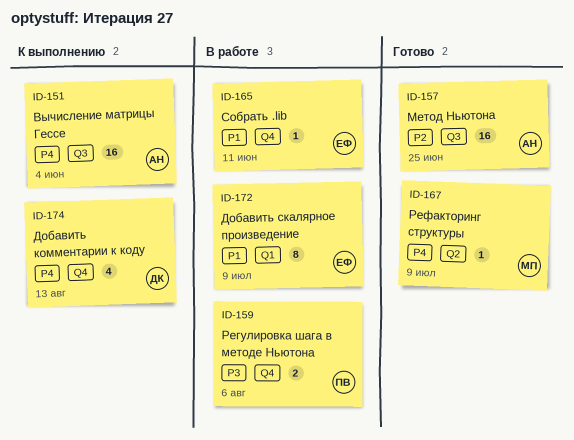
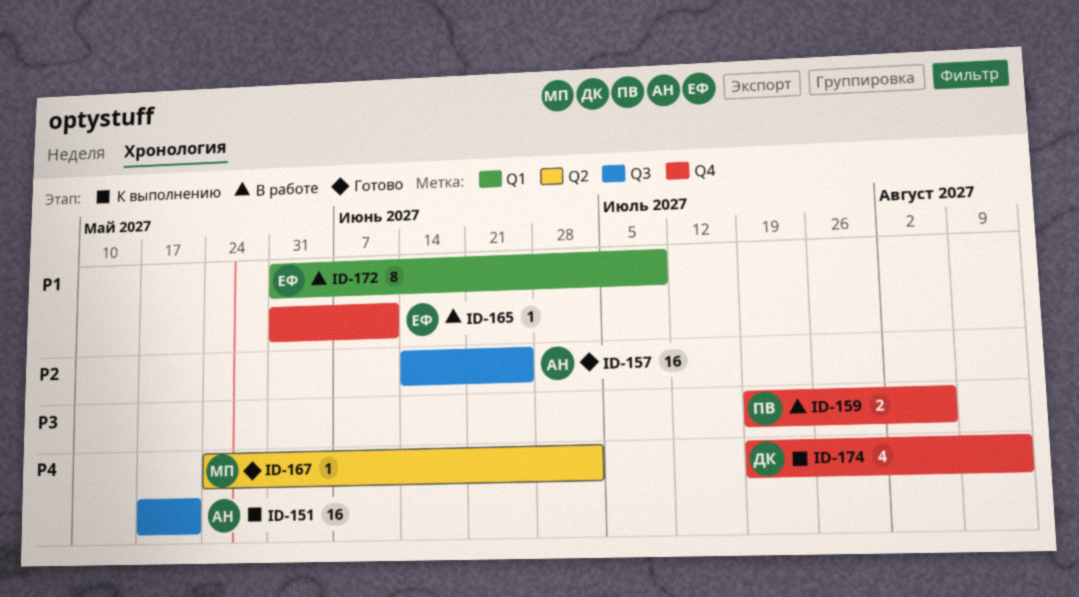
ID-151, due: Jun 4 -> May 21
ID-167, due: Jul 9 -> Jul 2

